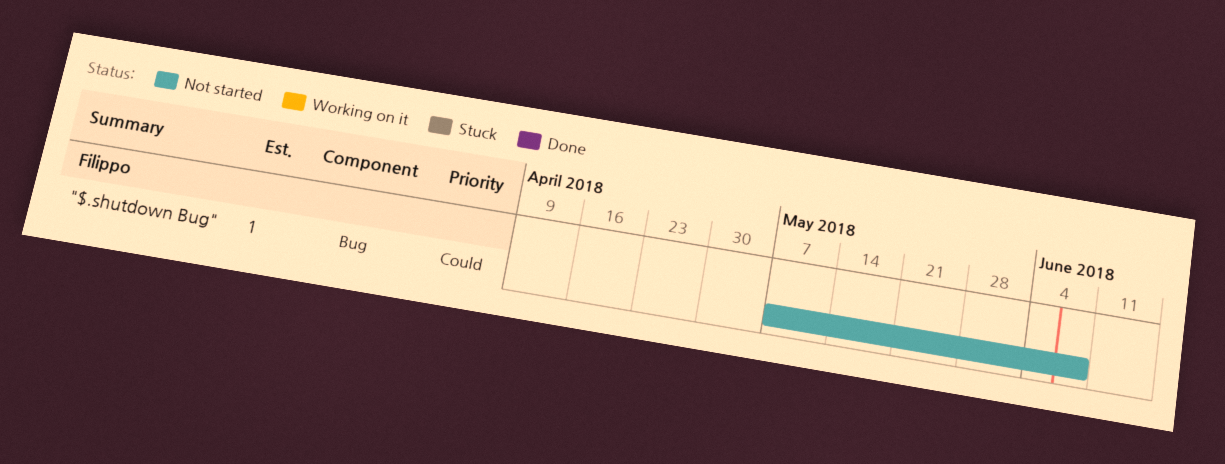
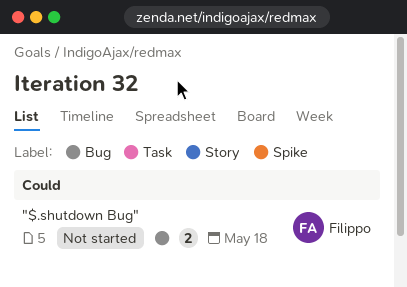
"$.shutdown Bug", estimate: 1 -> 2
"$.shutdown Bug", due: Jun 8 -> May 18

